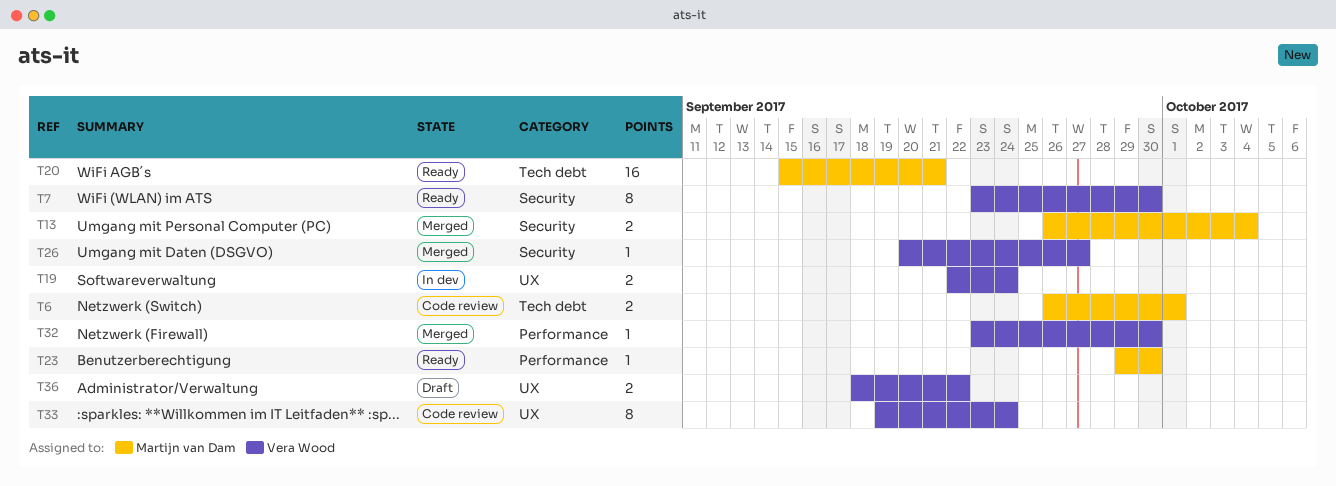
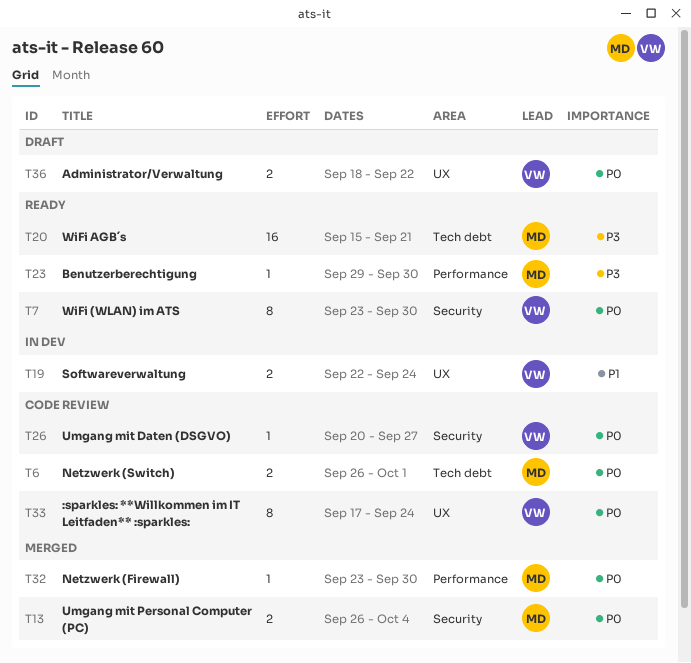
T26, status: Merged -> Code review
T32, owner: Vera Wood -> Martijn van Dam
T33, start: Sep 19 -> Sep 17

